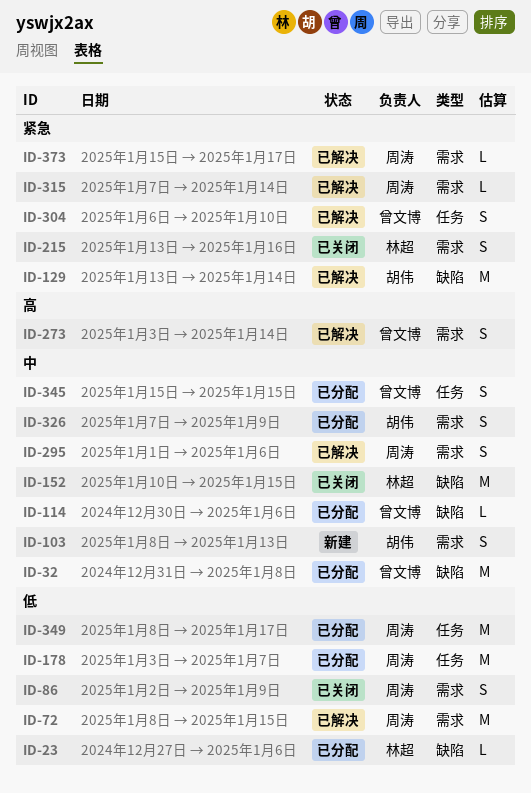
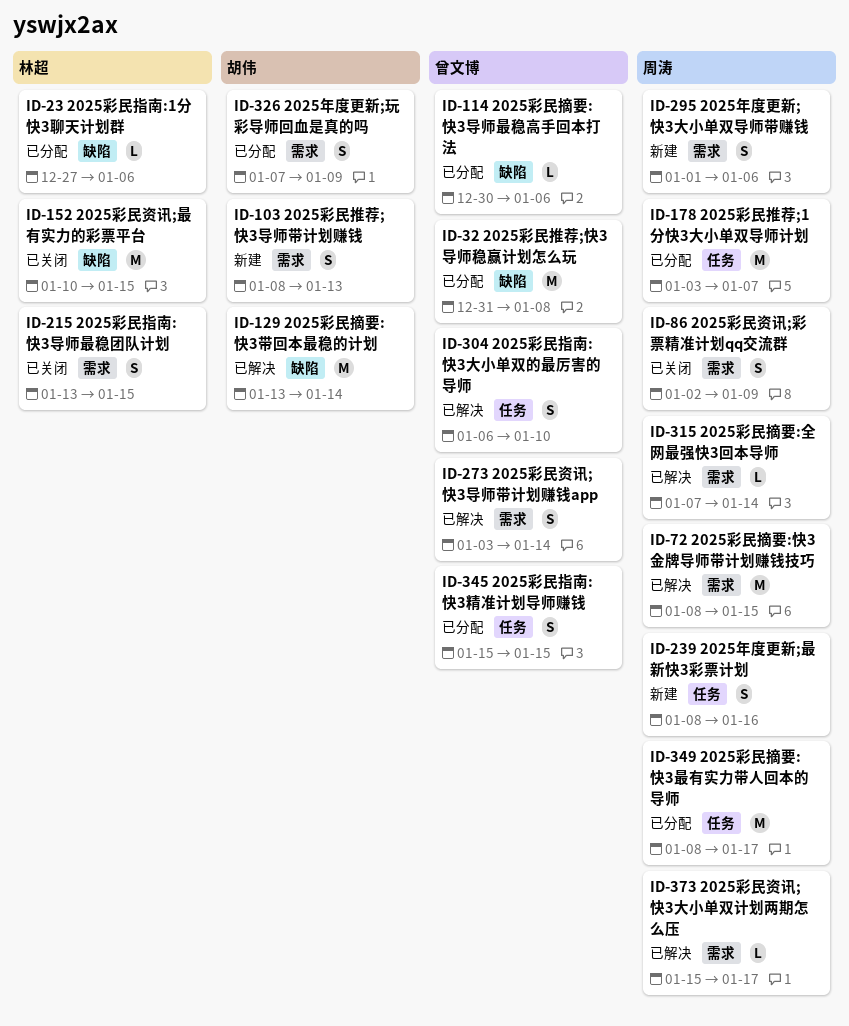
ID-215, due: Jan 16 -> Jan 15
ID-239: none -> present
ID-295, status: 已解决 -> 新建

